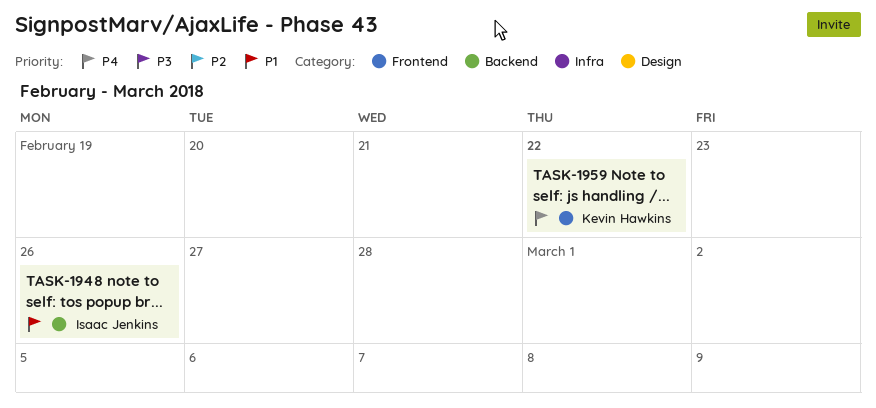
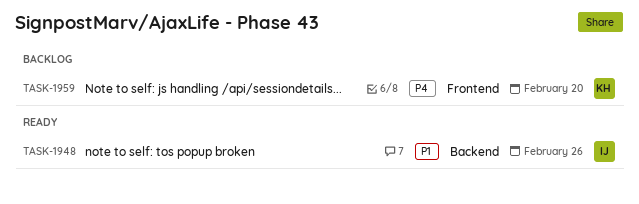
TASK-1959, due: Feb 22 -> Feb 20

